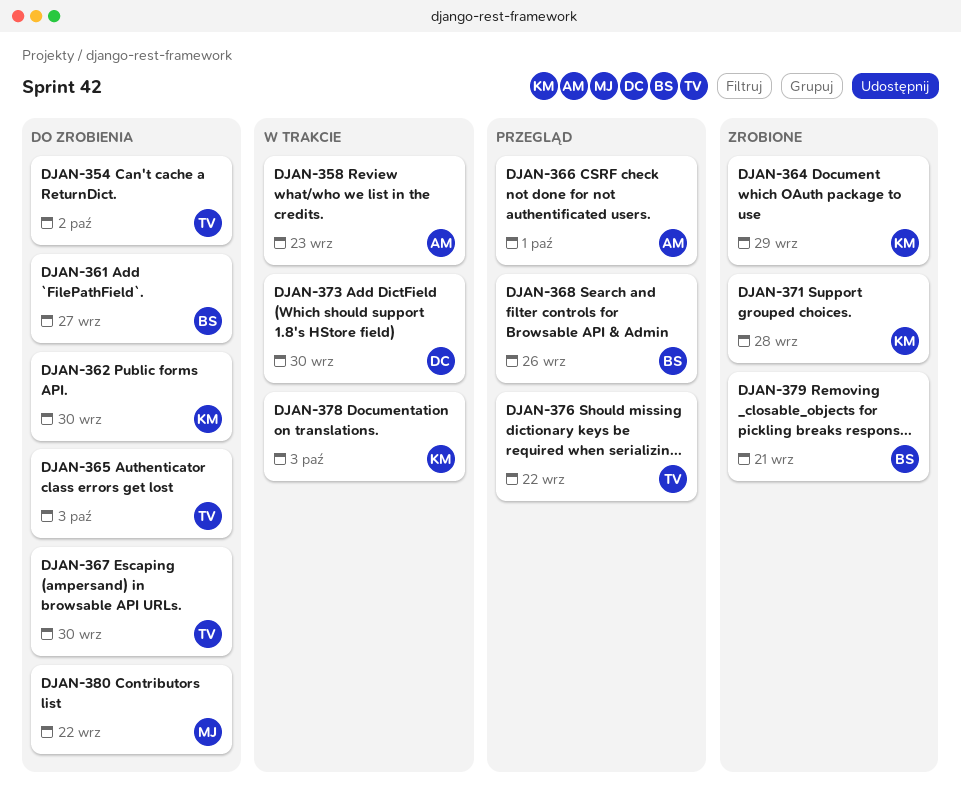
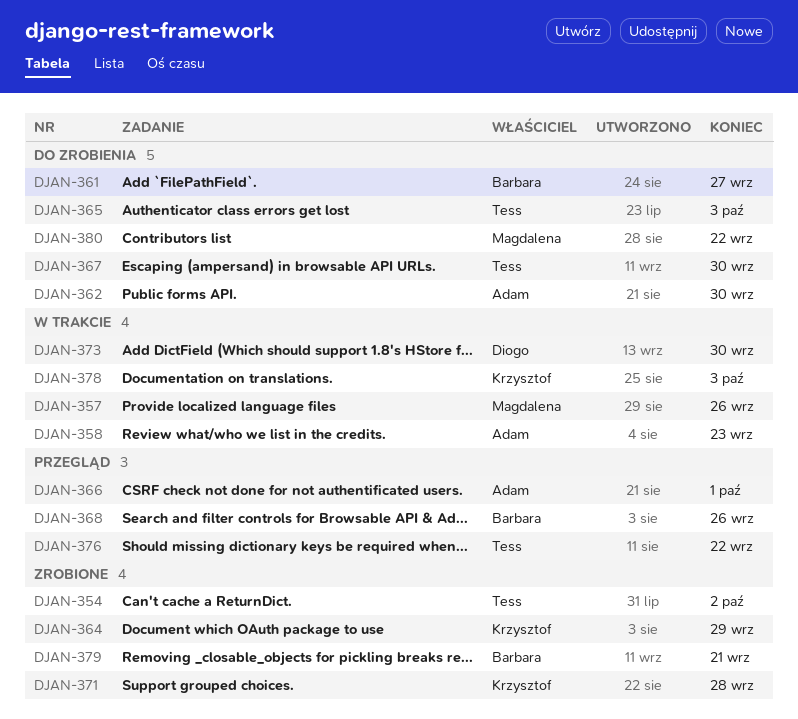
DJAN-354, status: Do zrobienia -> Zrobione
DJAN-357: none -> present
DJAN-362, owner: Krzysztof -> Adam

